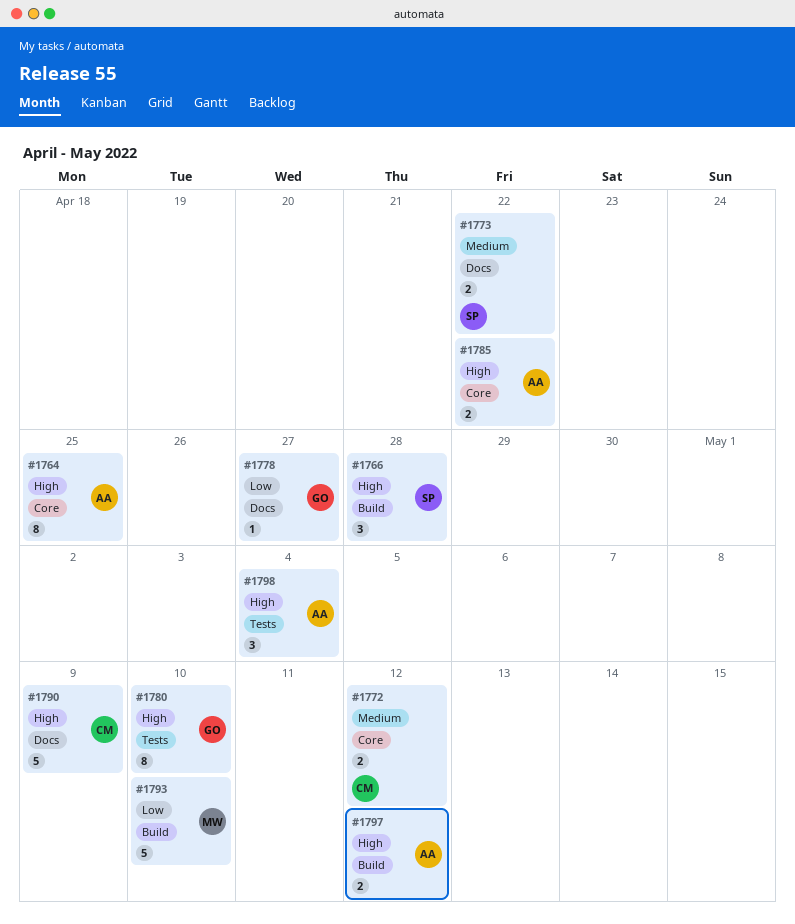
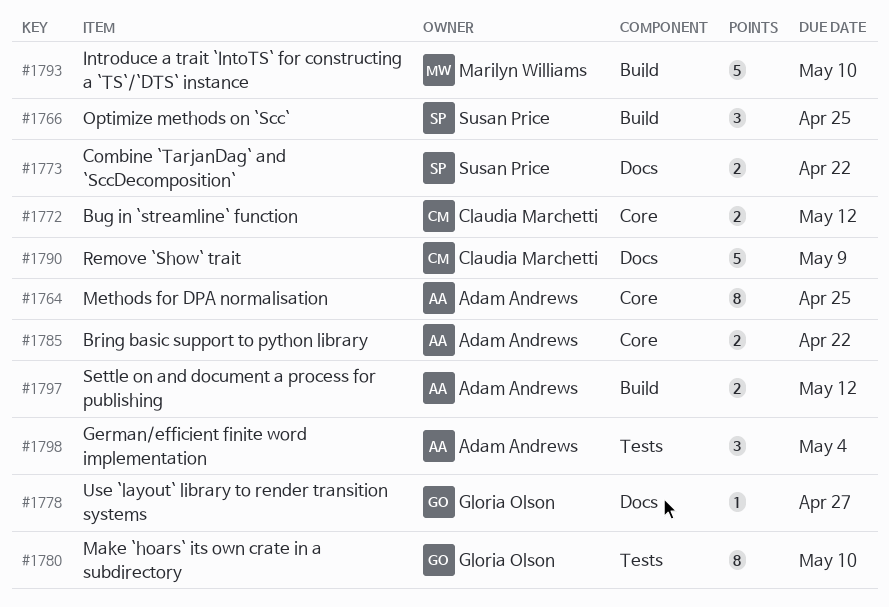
#1766, due: Apr 28 -> Apr 25

